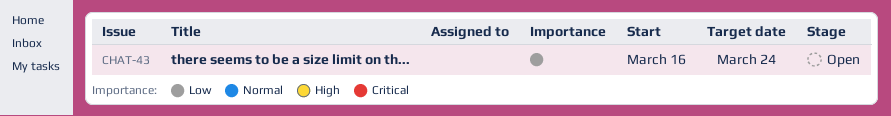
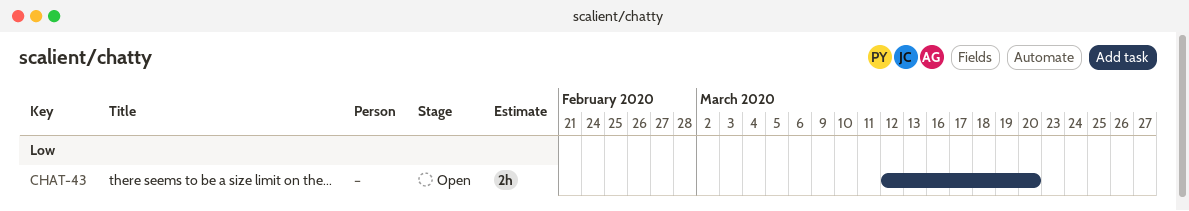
CHAT-43, start: Mar 16 -> Mar 12
CHAT-43, due: Mar 24 -> Mar 20

